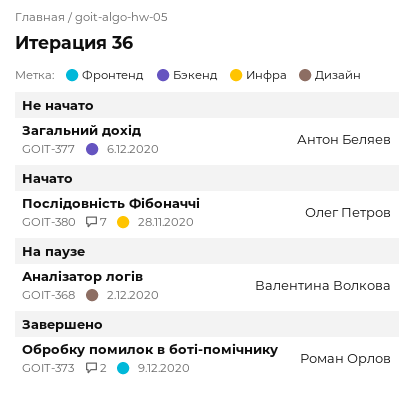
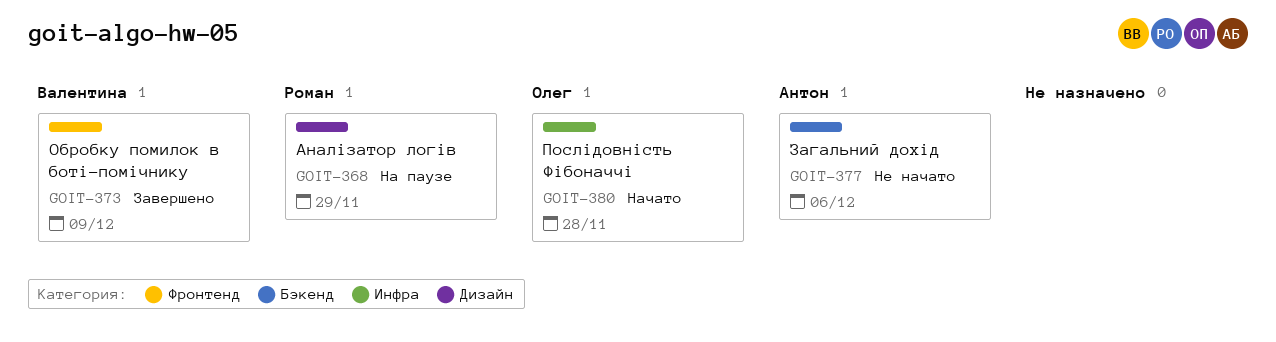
GOIT-368, owner: Валентина Волкова -> Роман Орлов
GOIT-368, due: Dec 2 -> Nov 29
GOIT-373, owner: Роман Орлов -> Валентина Волкова

